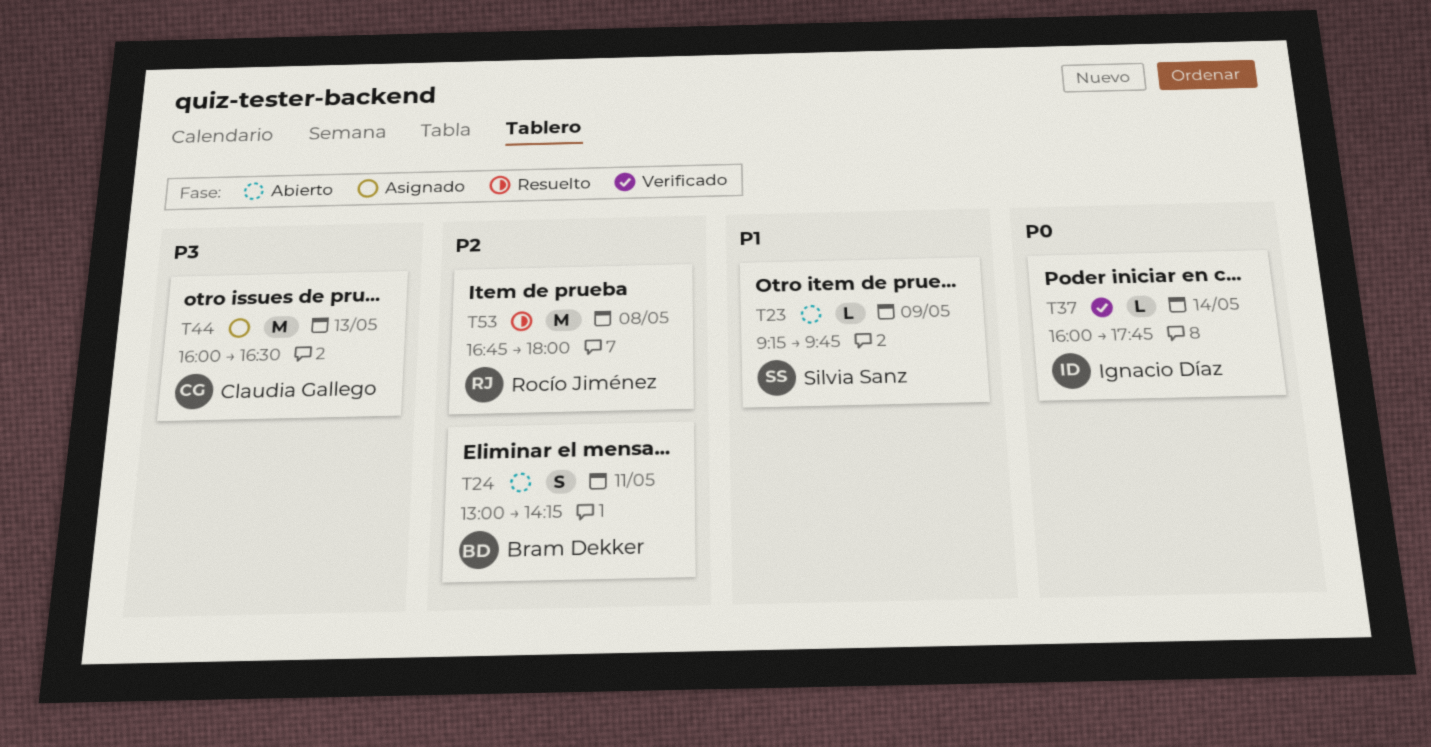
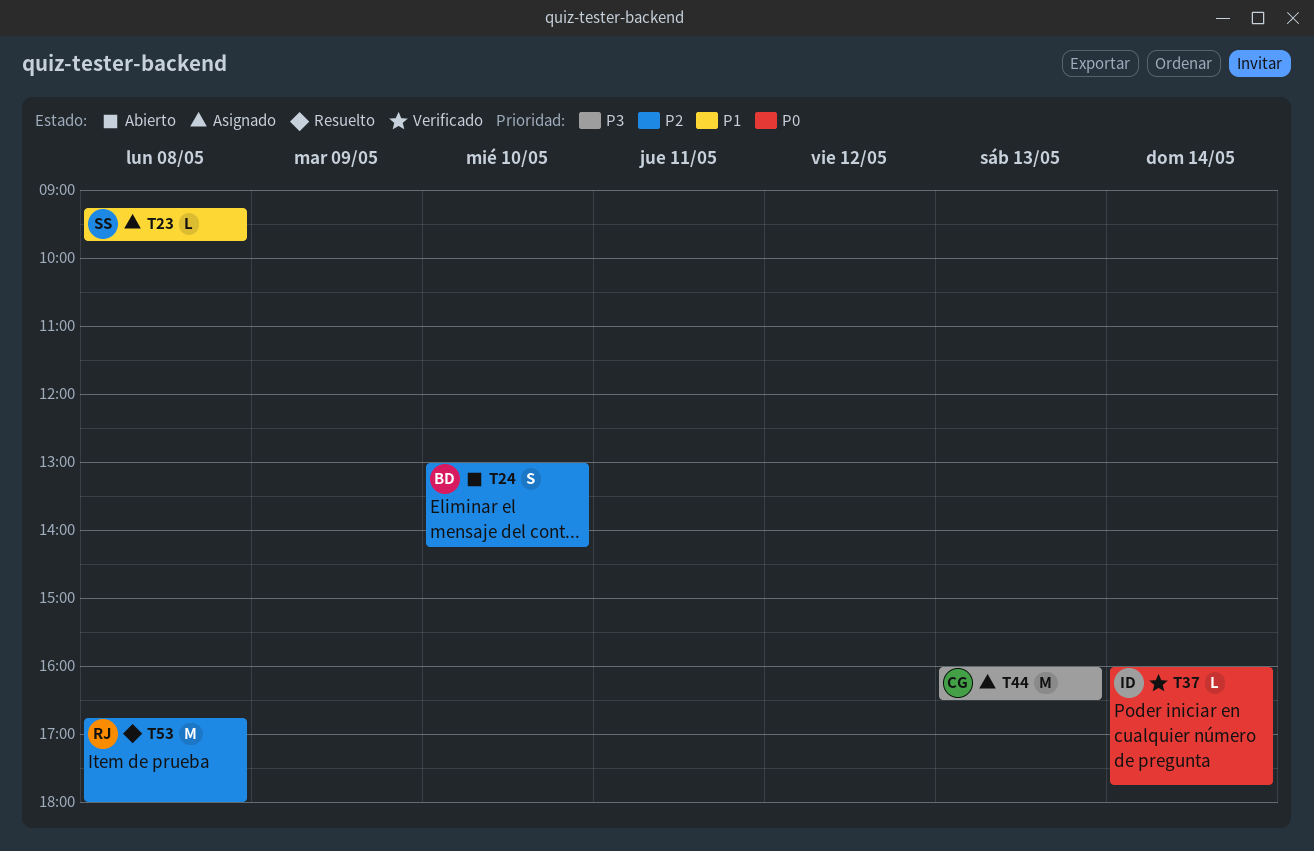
T23, status: Abierto -> Asignado
T23, day: May 9 -> May 8
T24, day: May 11 -> May 10

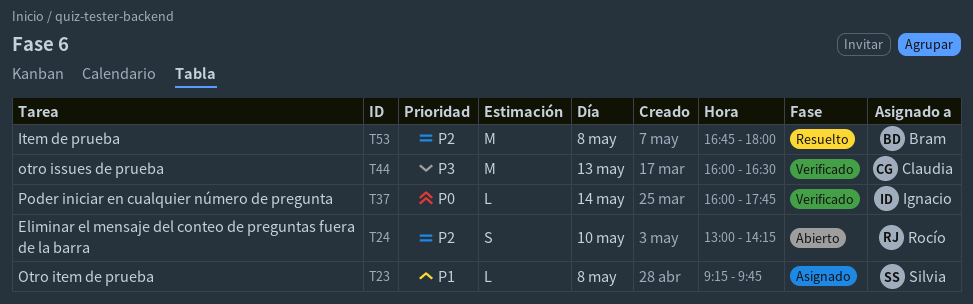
T24, owner: Bram -> Rocío
T44, status: Asignado -> Verificado
T53, owner: Rocío -> Bram

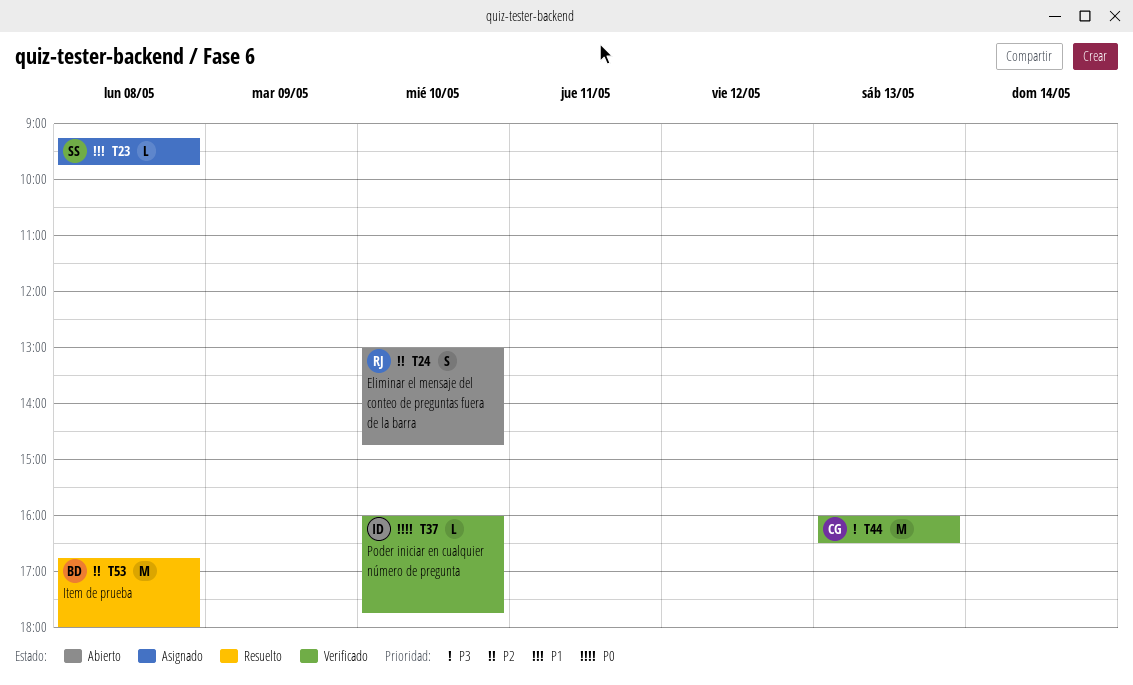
T24, ends: 14:15 -> 14:45
T37, day: May 14 -> May 10

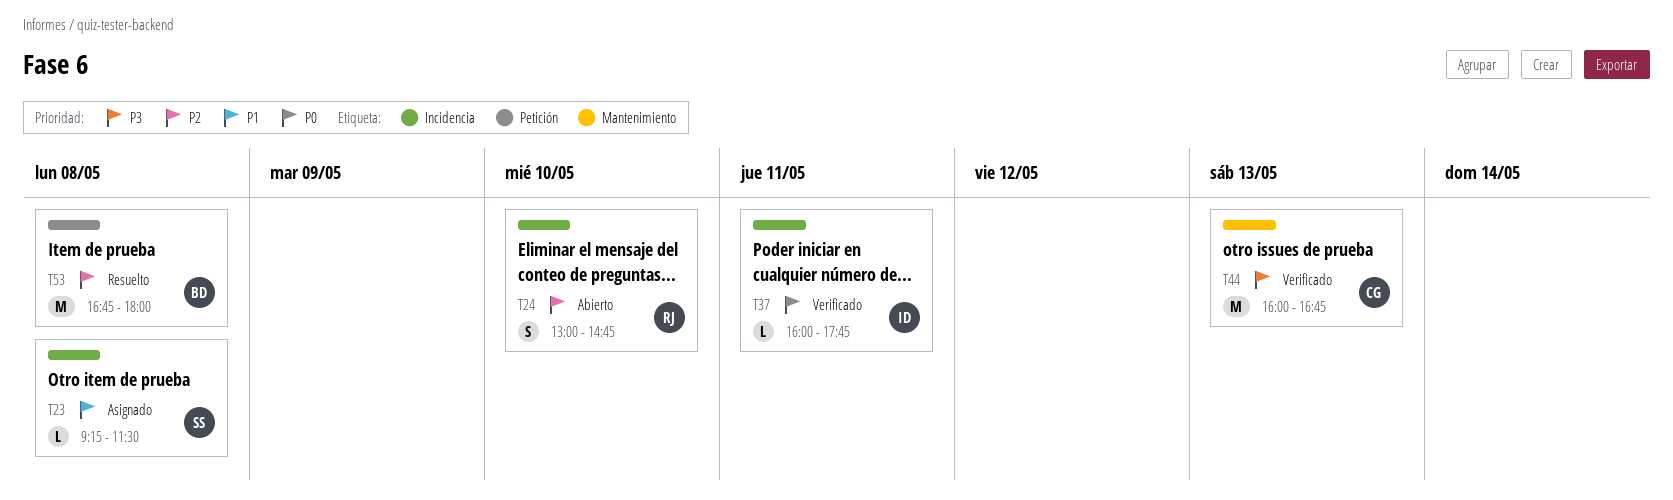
T23, ends: 09:45 -> 11:30
T37, day: May 10 -> May 11
T44, ends: 16:30 -> 16:45

